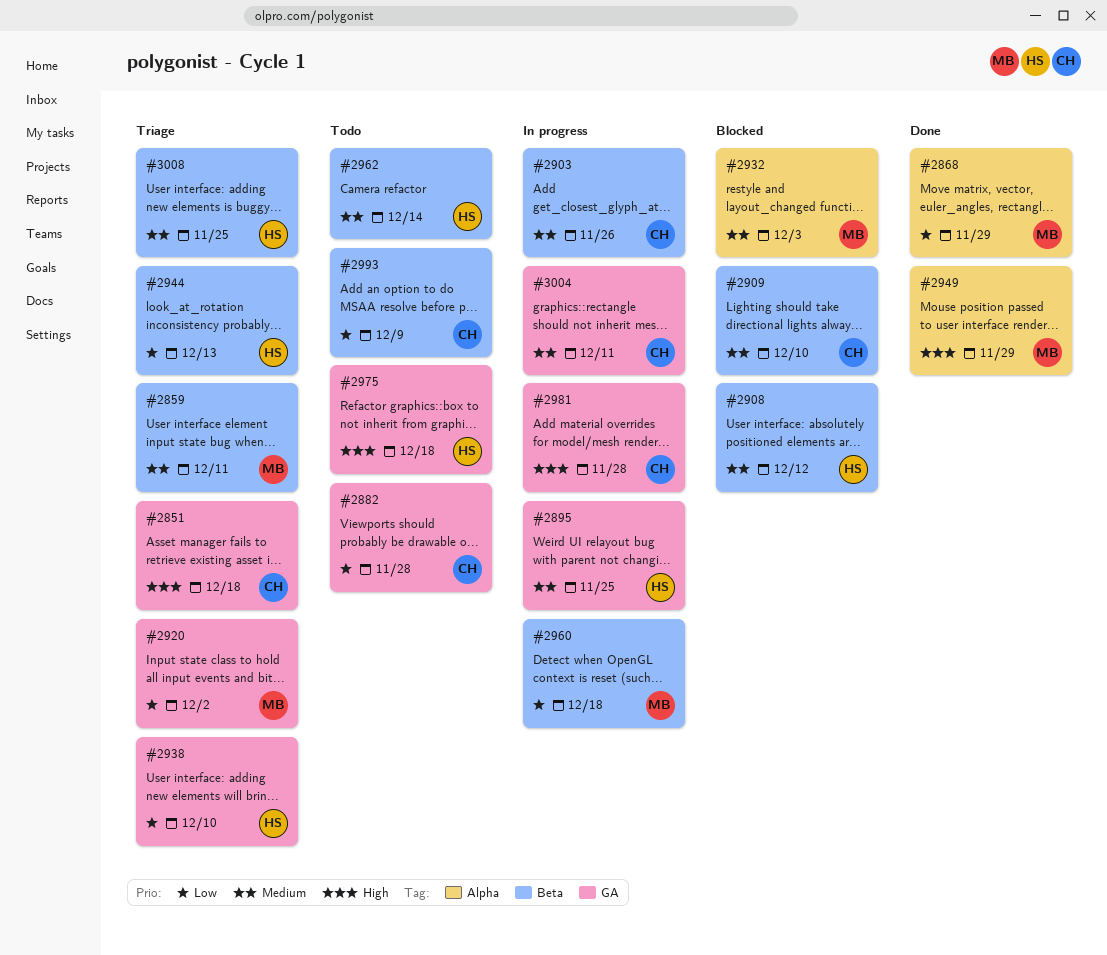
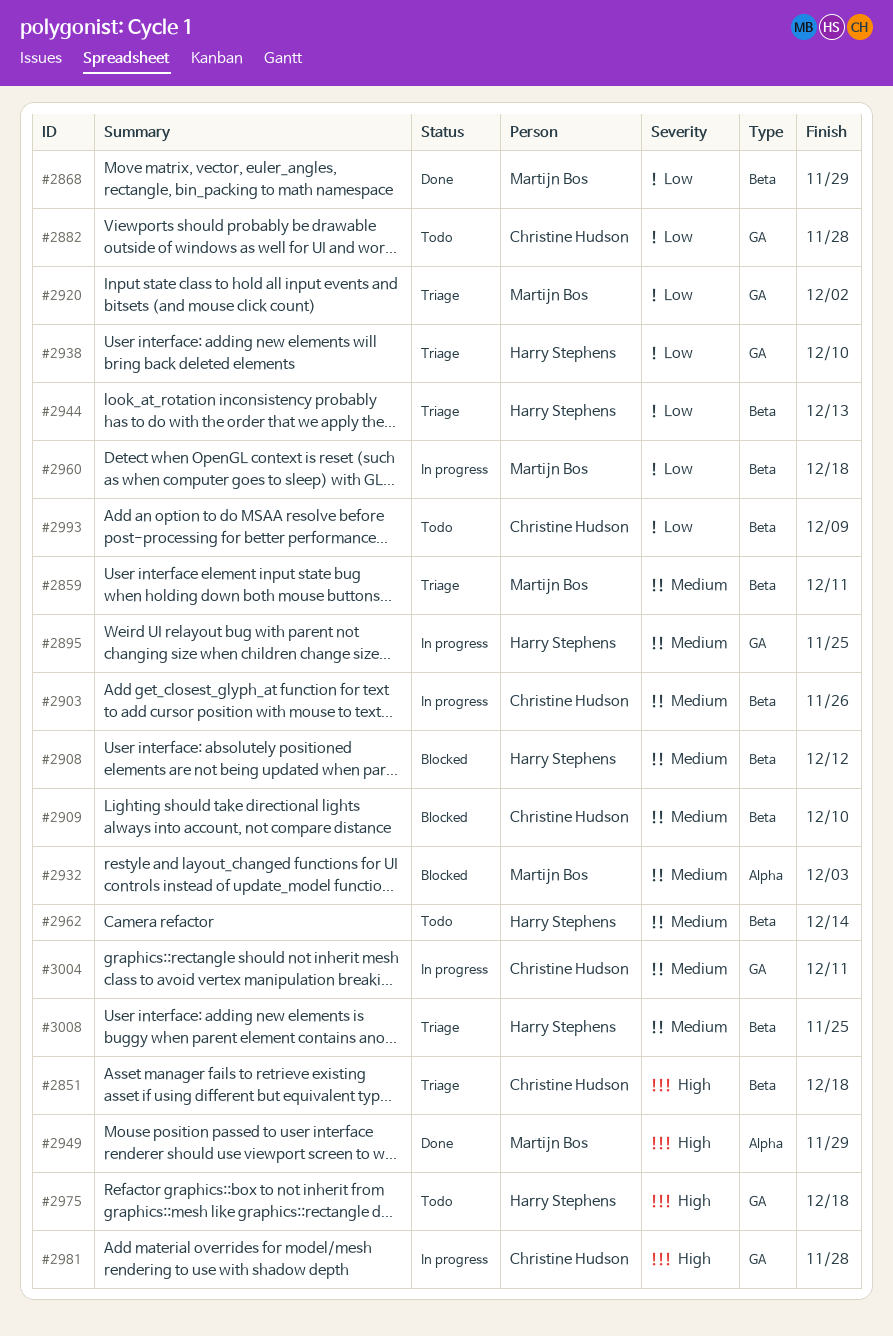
#2851, label: GA -> Beta
#2868, label: Alpha -> Beta

